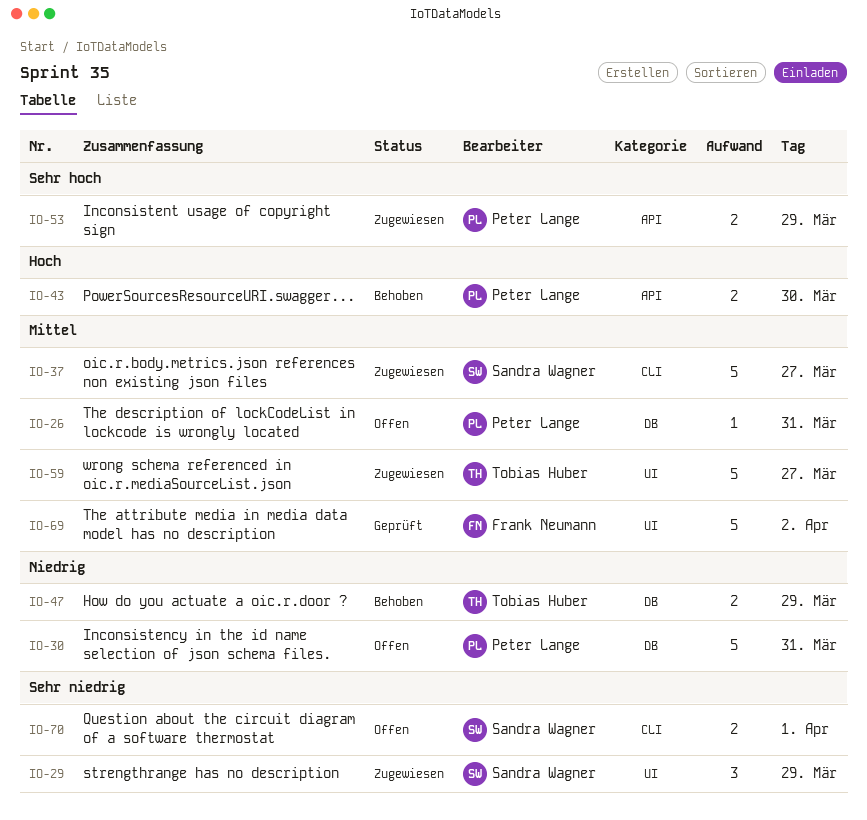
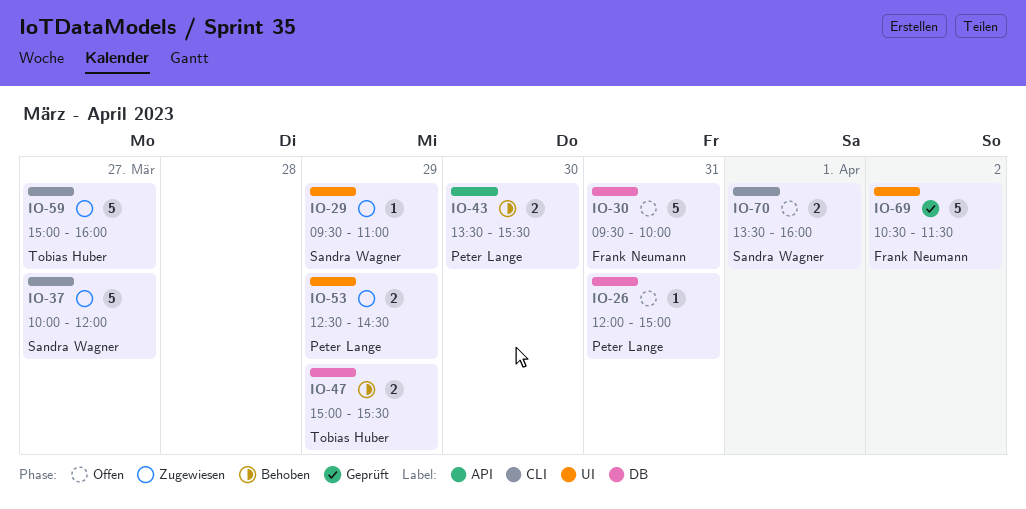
IO-29, estimate: 3 -> 1
IO-30, owner: Peter Lange -> Frank Neumann
IO-53, label: API -> UI
IO-59, label: UI -> CLI

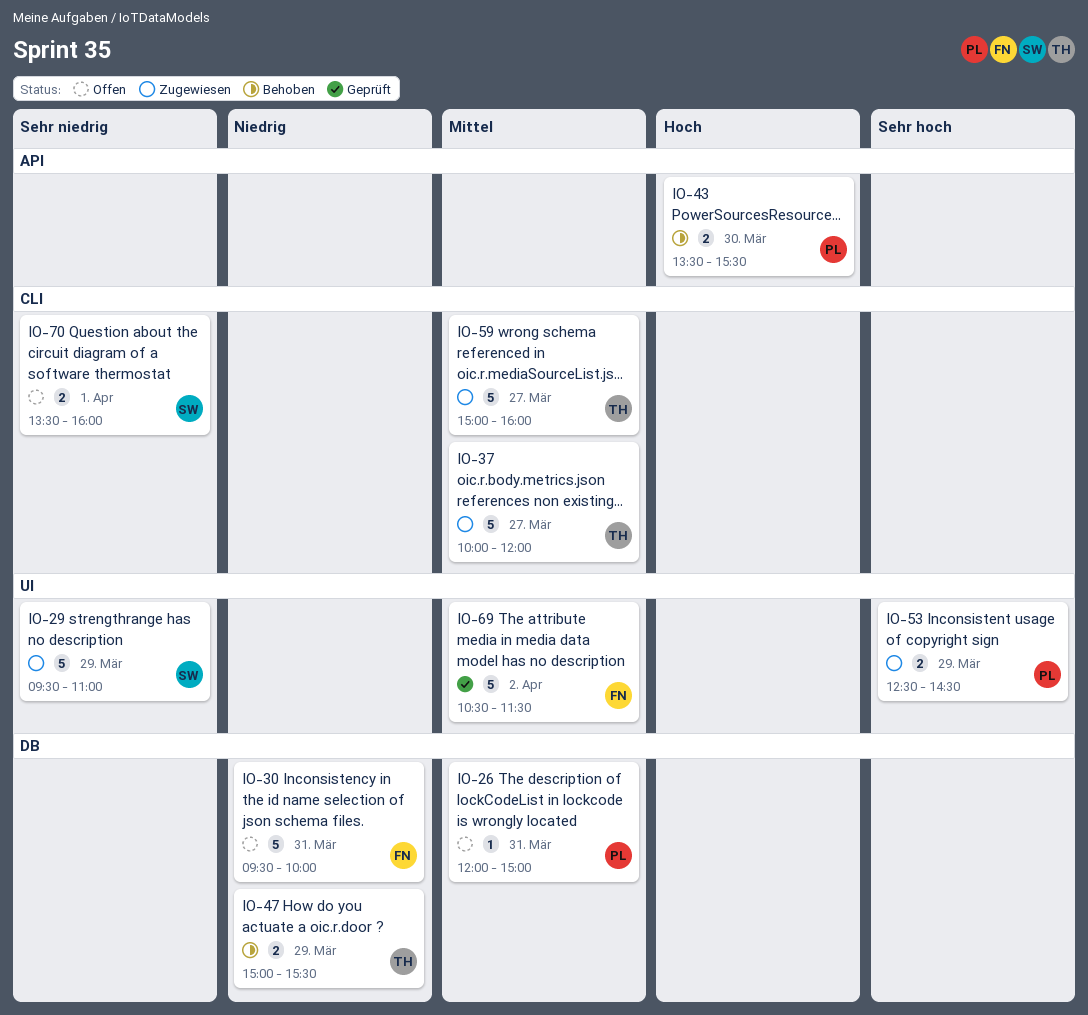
IO-29, estimate: 1 -> 5
IO-37, owner: Sandra Wagner -> Tobias Huber

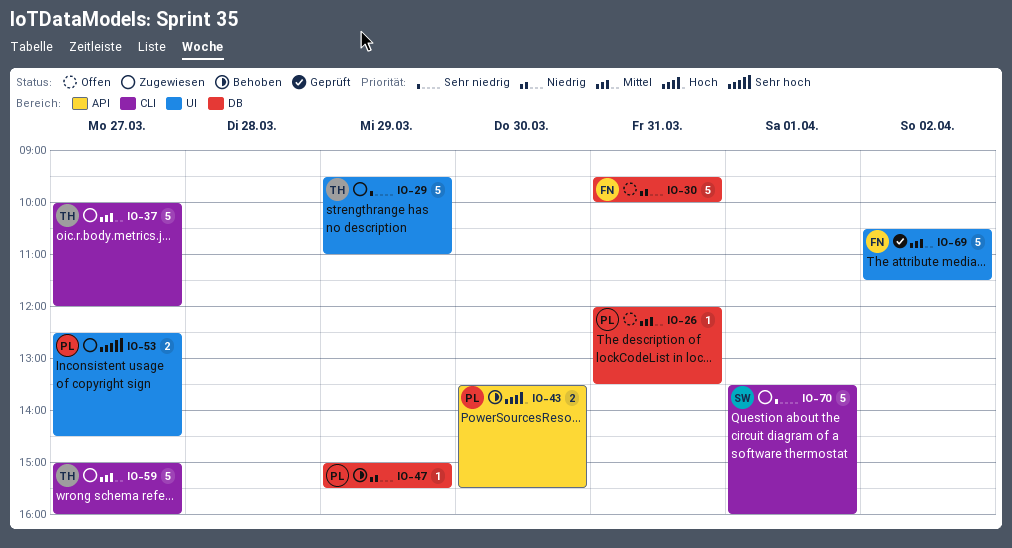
IO-26, ends: 15:00 -> 13:30
IO-29, owner: SW -> TH
IO-47, owner: TH -> PL
IO-47, estimate: 2 -> 1
IO-53, day: Mar 29 -> Mar 27
IO-70, status: Offen -> Zugewiesen
IO-70, estimate: 2 -> 5

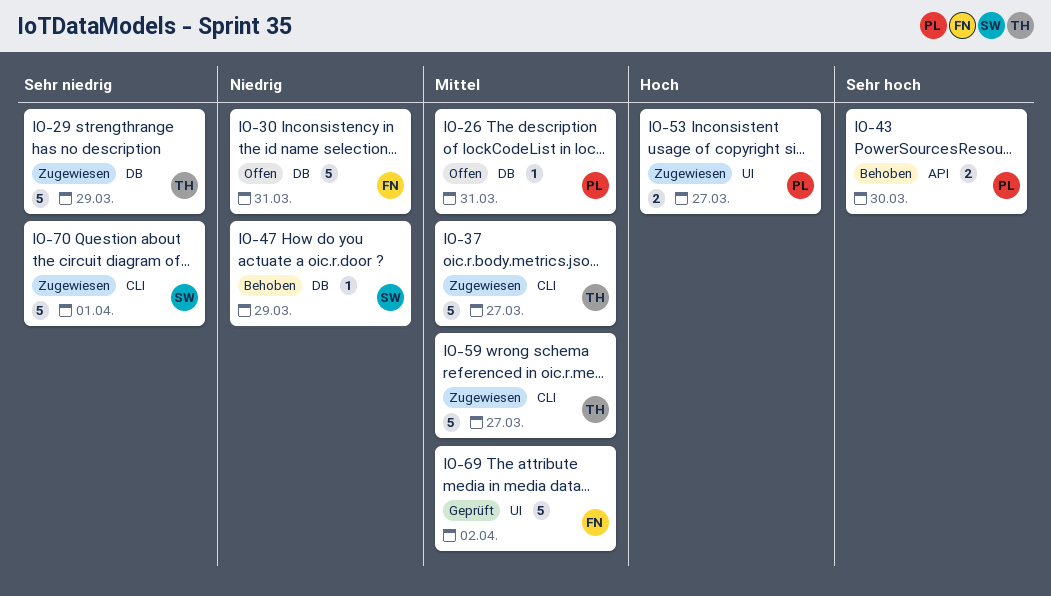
IO-29, label: UI -> DB
IO-43, priority: Hoch -> Sehr hoch
IO-47, owner: PL -> SW
IO-53, priority: Sehr hoch -> Hoch

